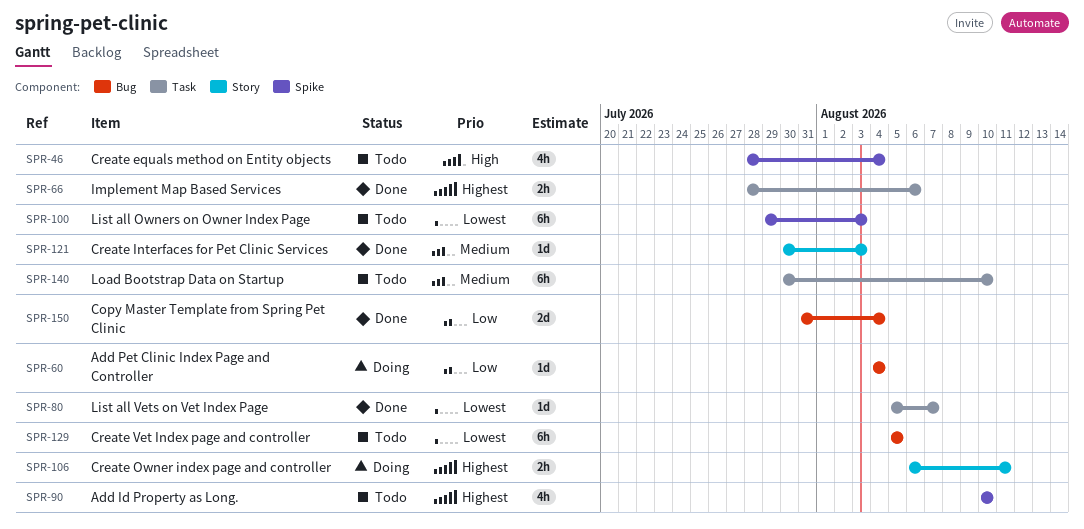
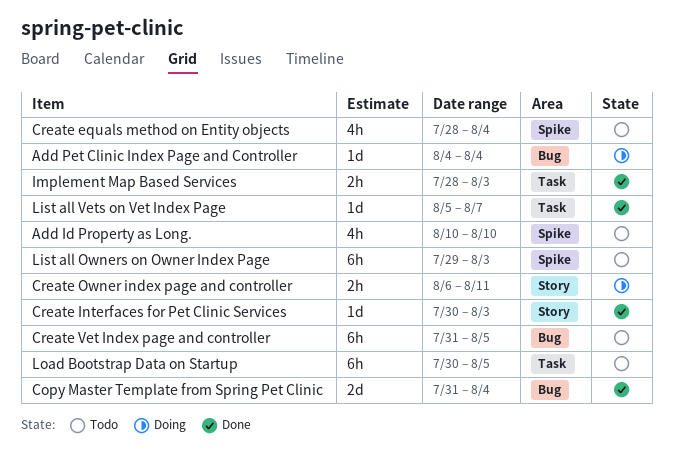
Create Vet Index page and controller, start: Aug 5 -> Jul 31
Implement Map Based Services, due: Aug 6 -> Aug 3
Load Bootstrap Data on Startup, due: Aug 10 -> Aug 5

